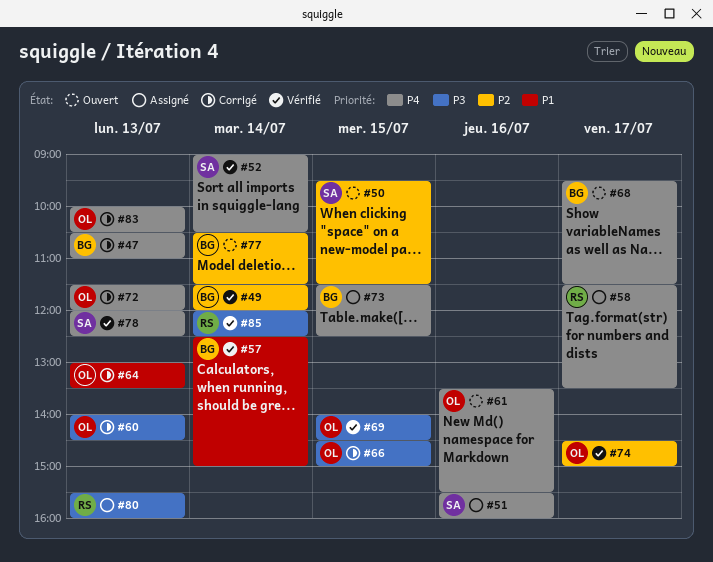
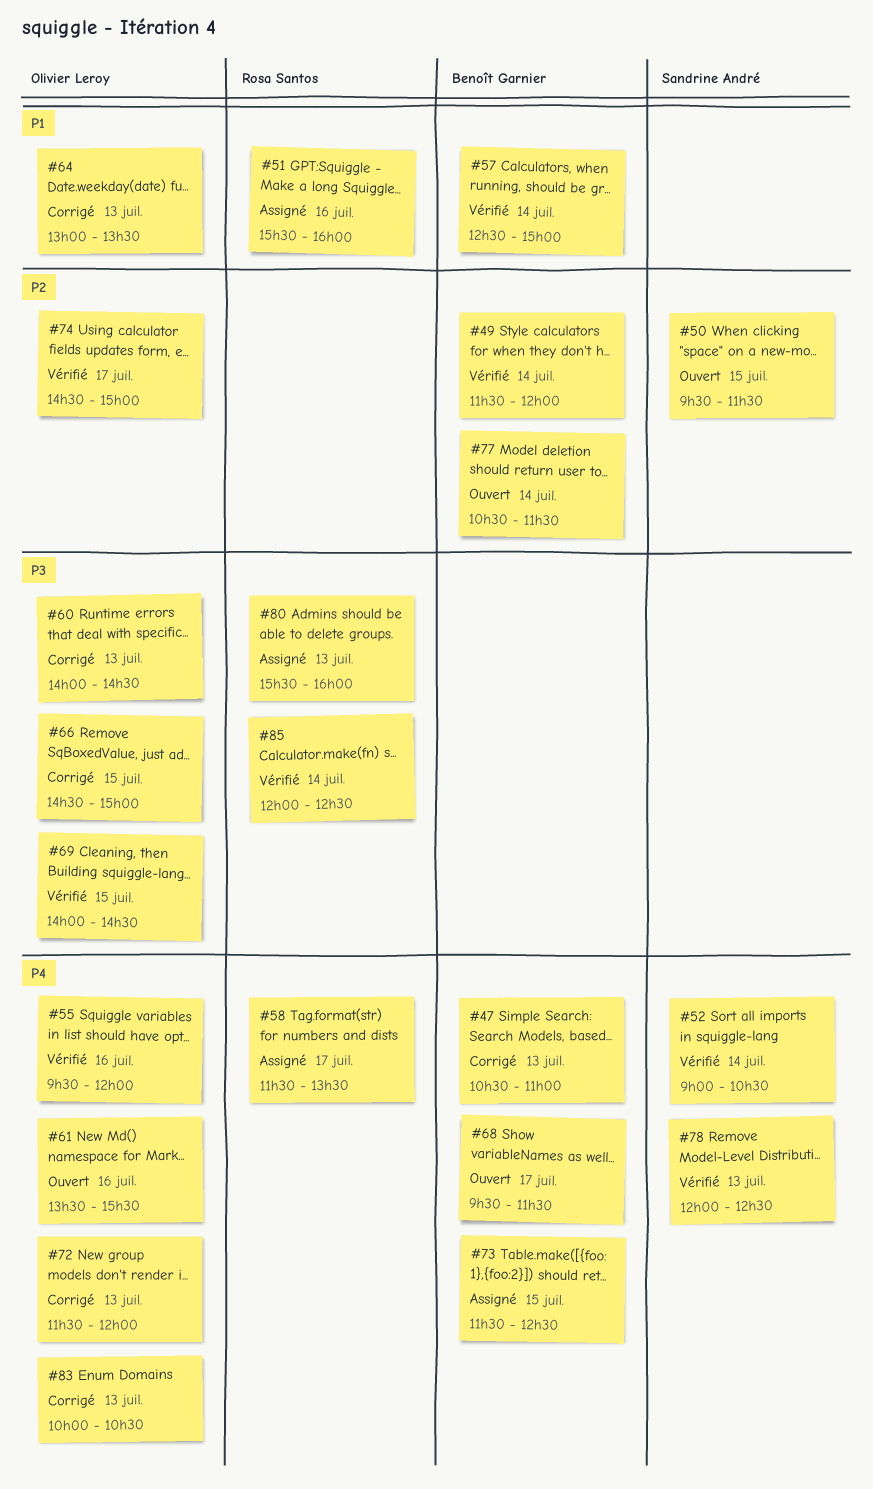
#51, owner: Sandrine André -> Rosa Santos
#51, priority: P4 -> P1
#55: none -> present

